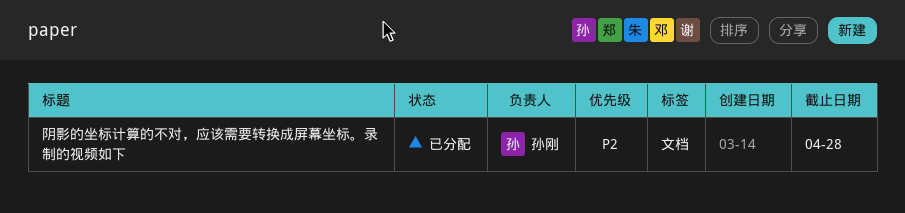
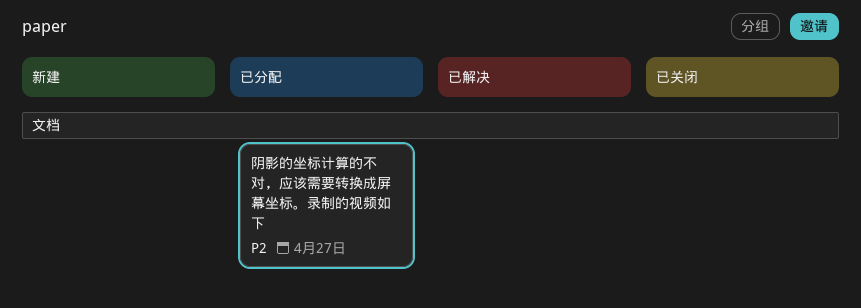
阴影的坐标计算的不对，应该需要转换成屏幕坐标。录制的视频如下, due: Apr 28 -> Apr 27

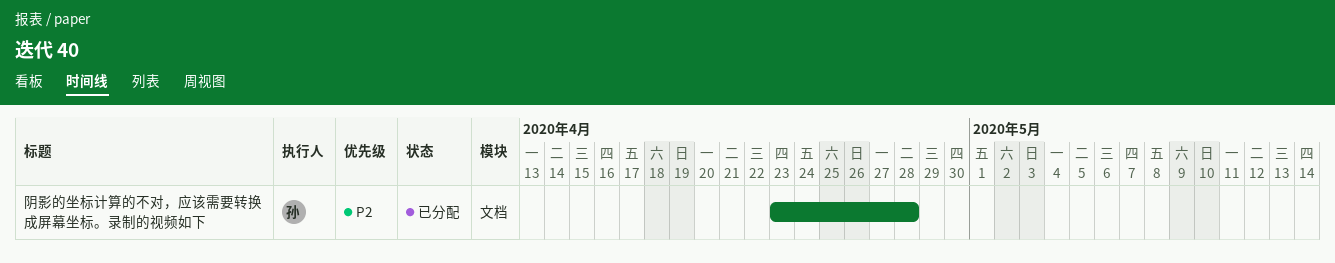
阴影的坐标计算的不对，应该需要转换成屏幕坐标。录制的视频如下, due: Apr 27 -> Apr 28

